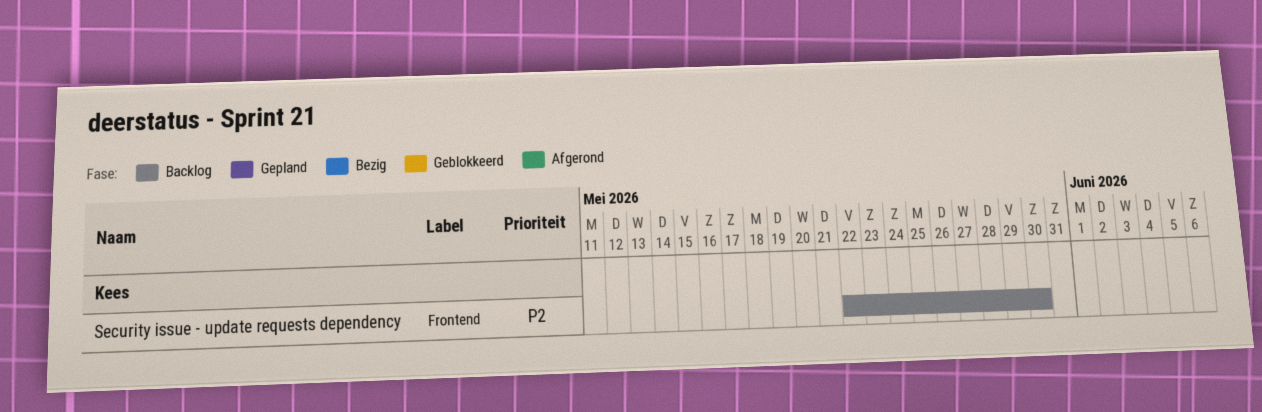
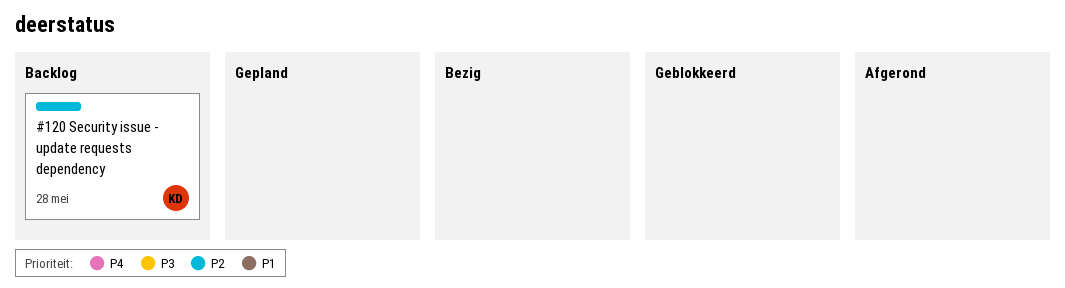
Security issue - update requests dependency, due: May 30 -> May 28

